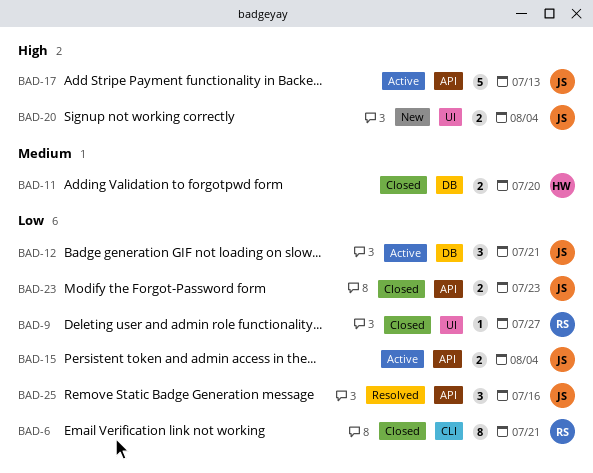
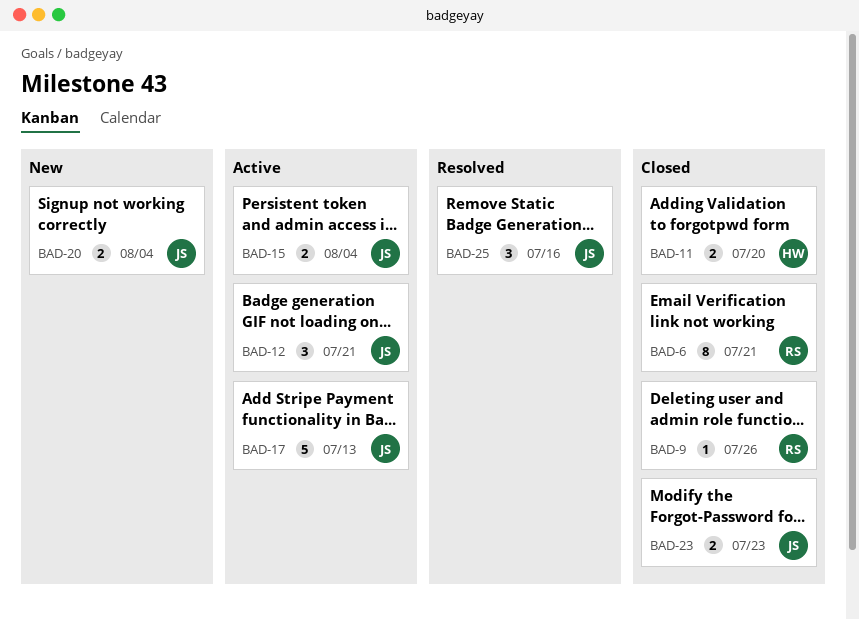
BAD-9, due: Jul 27 -> Jul 26

